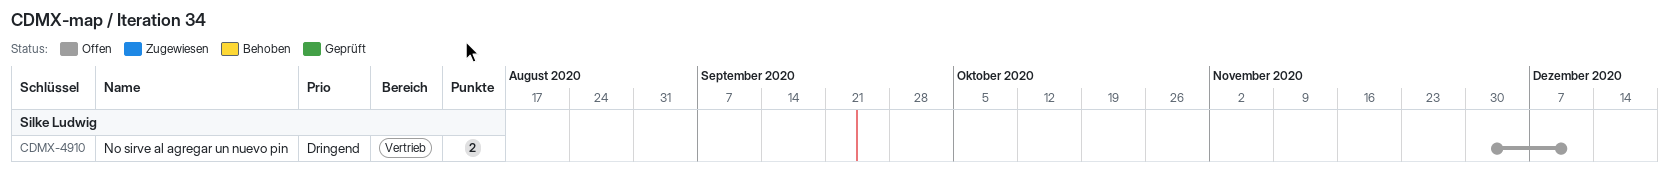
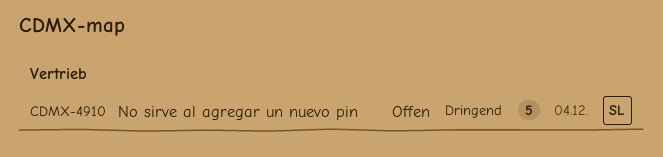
CDMX-4910, estimate: 2 -> 5
CDMX-4910, due: Dec 11 -> Dec 4

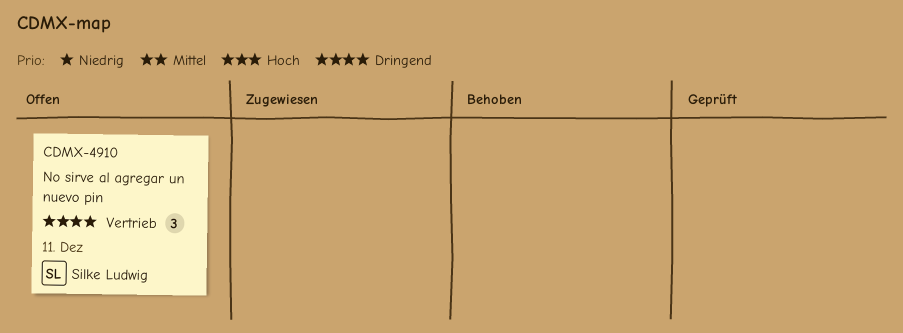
CDMX-4910, estimate: 5 -> 3
CDMX-4910, due: Dec 4 -> Dec 11

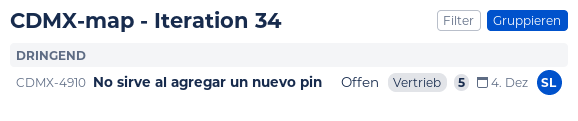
CDMX-4910, estimate: 3 -> 5
CDMX-4910, due: Dec 11 -> Dec 4

